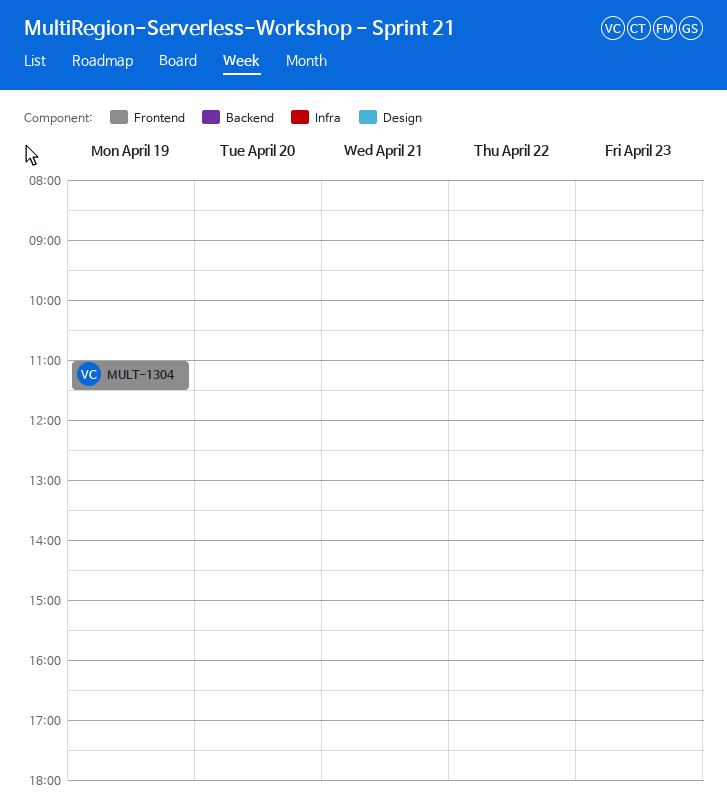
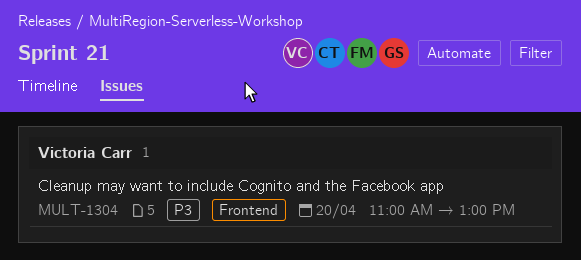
MULT-1304, day: Apr 19 -> Apr 20
MULT-1304, ends: 11:30 -> 13:00

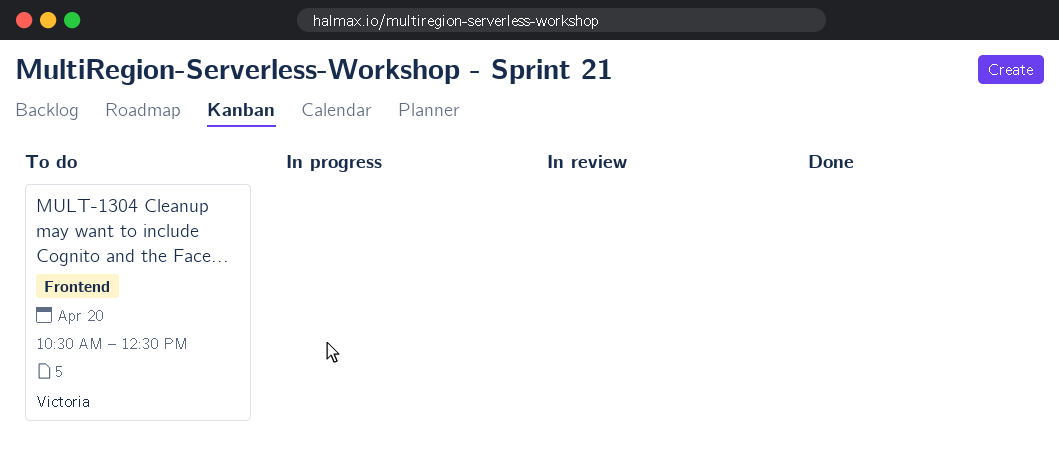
MULT-1304, begins: 11:00 -> 10:30
MULT-1304, ends: 13:00 -> 12:30

